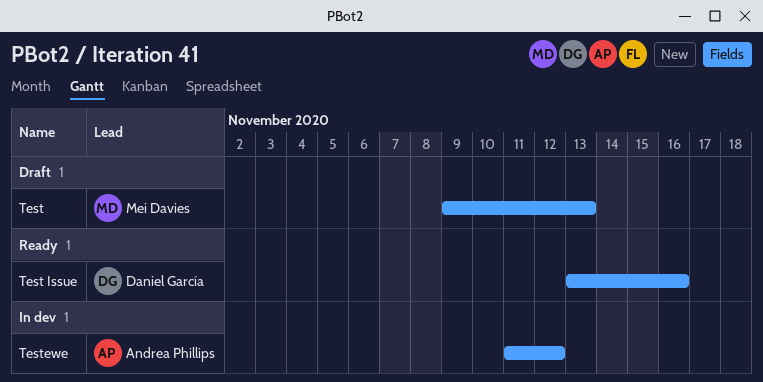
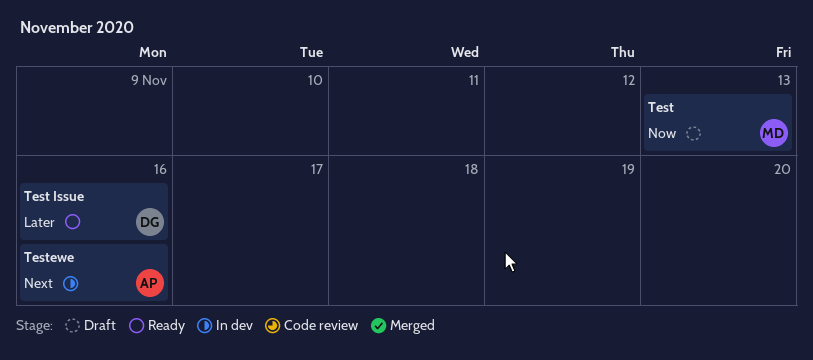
Testewe, due: Nov 12 -> Nov 16

